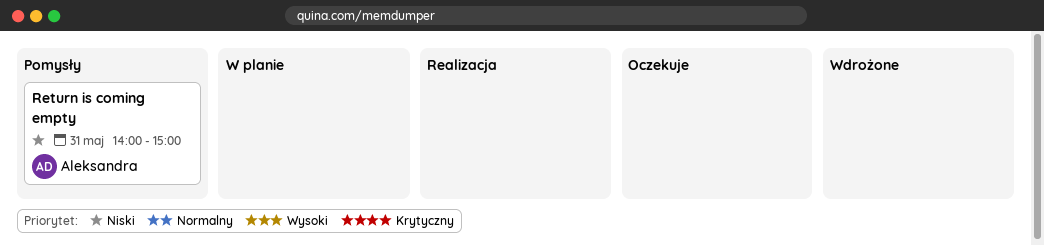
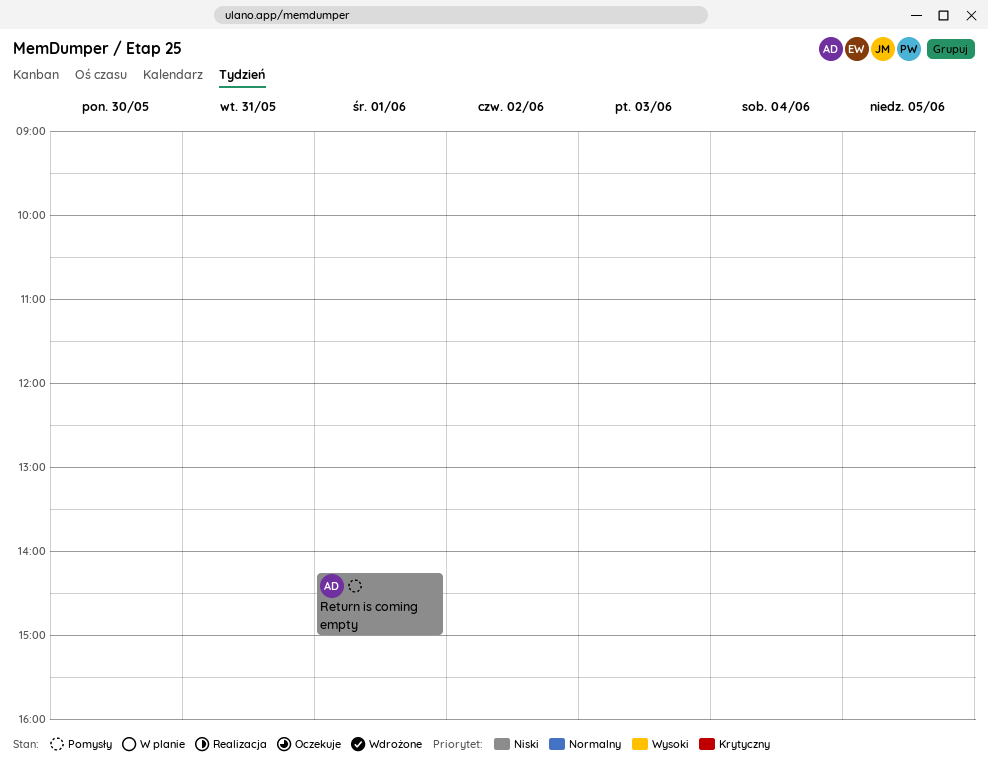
Return is coming empty, day: May 31 -> Jun 1
Return is coming empty, begins: 14:00 -> 14:15

